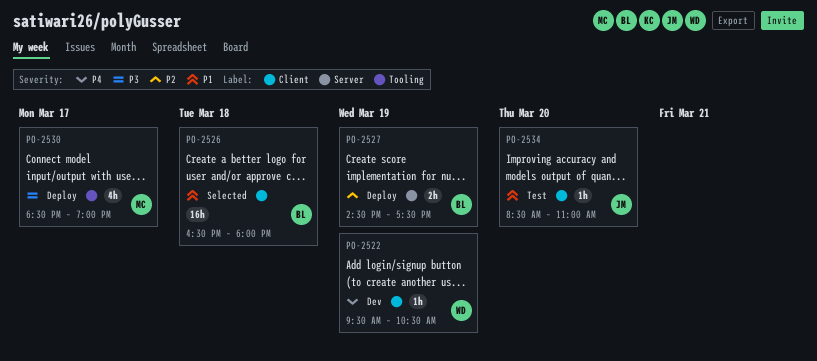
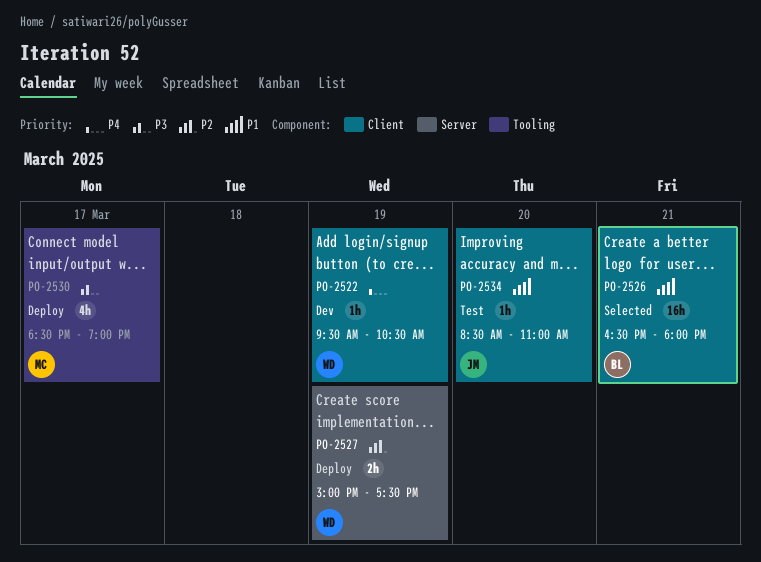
PO-2526, day: Mar 18 -> Mar 21
PO-2527, owner: BL -> WD
PO-2527, begins: 14:30 -> 15:00

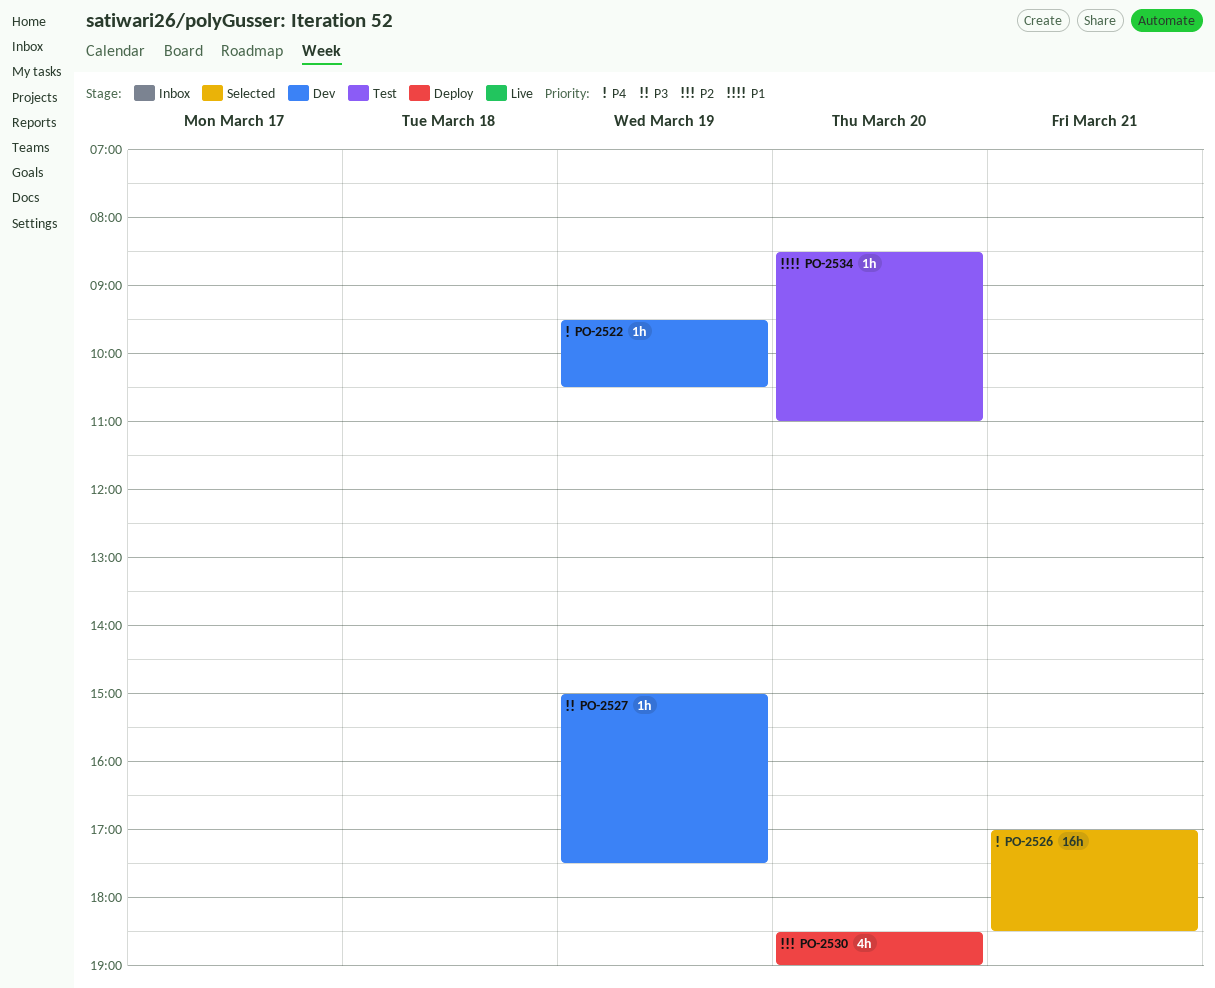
PO-2526, priority: P1 -> P4
PO-2526, begins: 16:30 -> 17:00
PO-2526, ends: 18:00 -> 18:30
PO-2527, status: Deploy -> Dev
PO-2527, priority: P2 -> P3
PO-2527, estimate: 2h -> 1h
PO-2530, priority: P3 -> P2
PO-2530, day: Mar 17 -> Mar 20

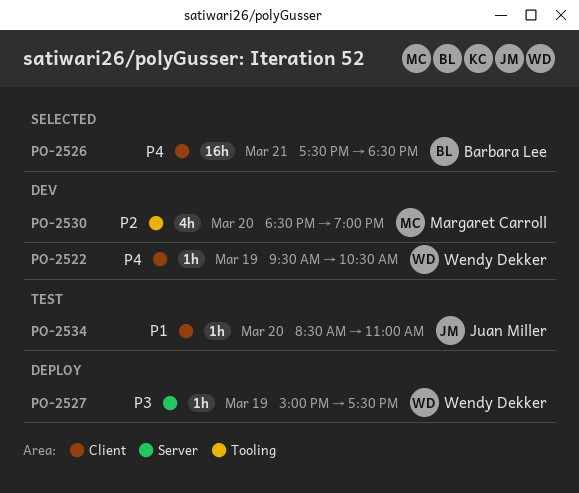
PO-2526, begins: 17:00 -> 17:30
PO-2527, status: Dev -> Deploy
PO-2530, status: Deploy -> Dev

